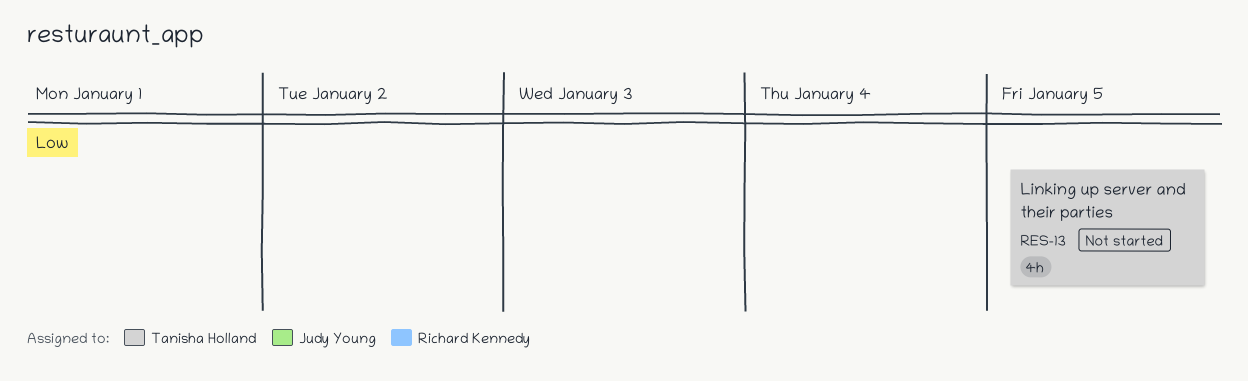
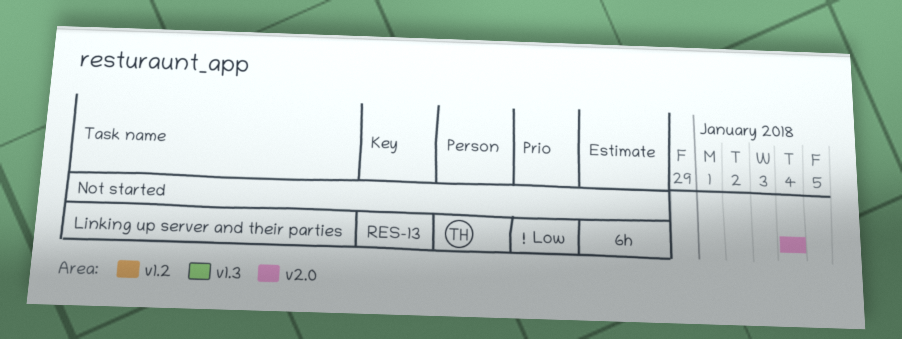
RES-13, estimate: 4h -> 6h
RES-13, due: Jan 5 -> Jan 4

